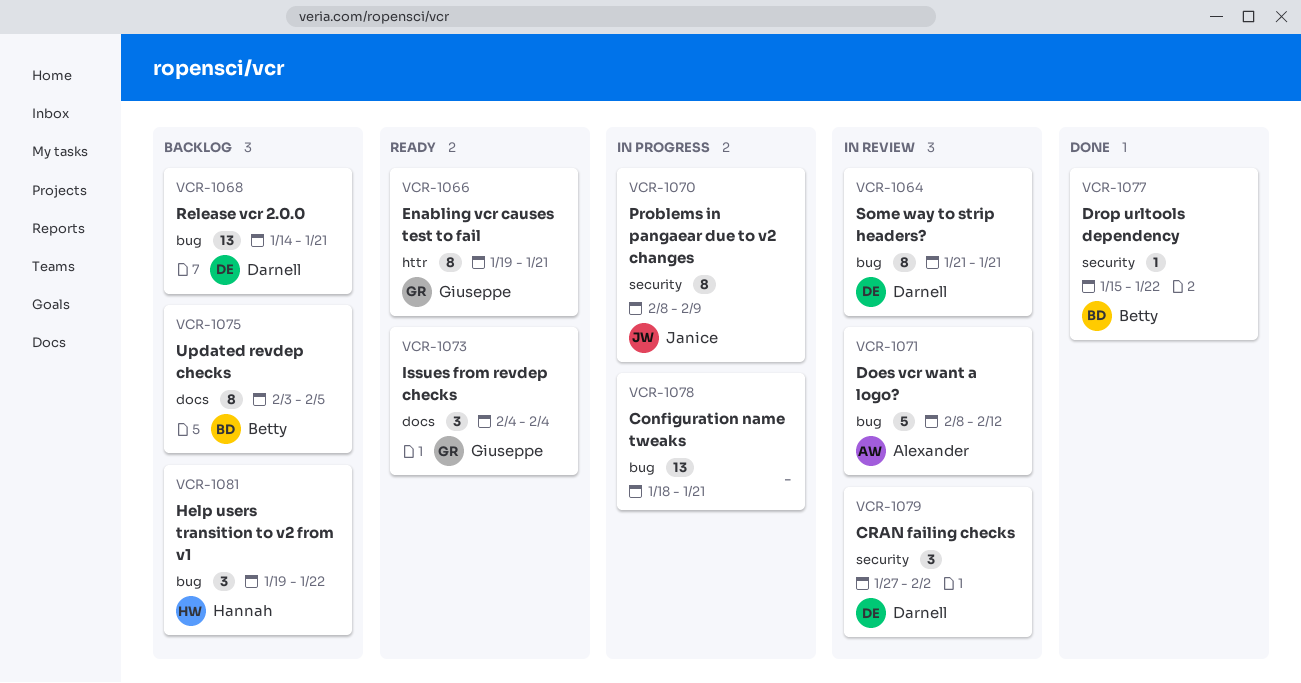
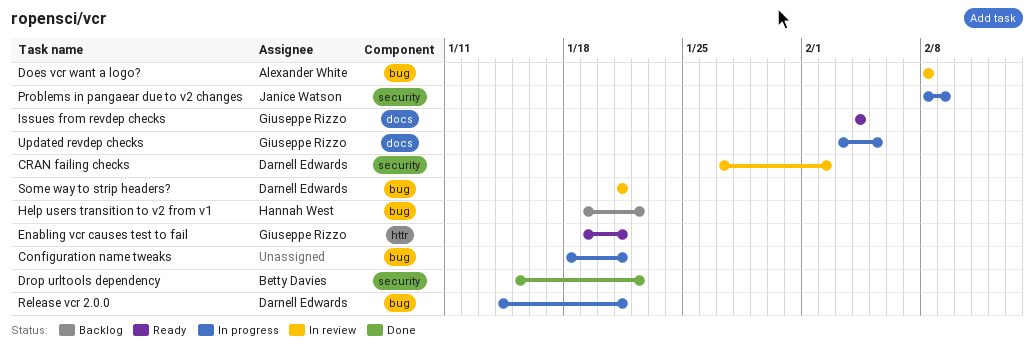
Does vcr want a logo?, due: Feb 12 -> Feb 8
Release vcr 2.0.0, status: Backlog -> In progress
Updated revdep checks, status: Backlog -> In progress
Updated revdep checks, owner: Betty Davies -> Giuseppe Rizzo

